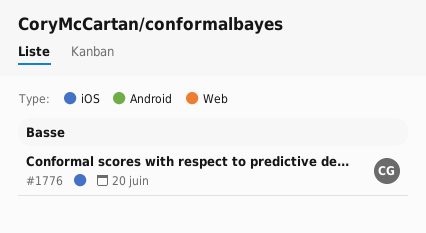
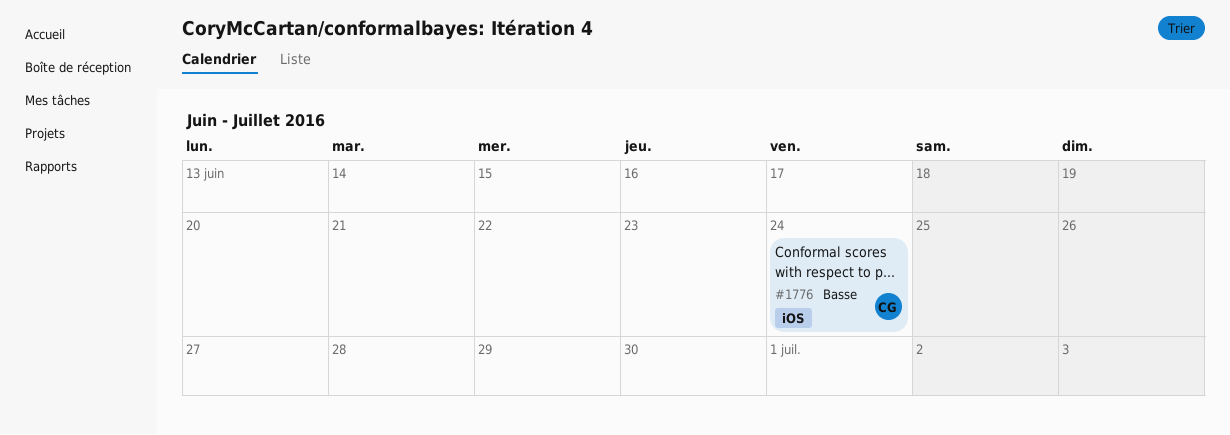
#1776, due: Jun 20 -> Jun 24

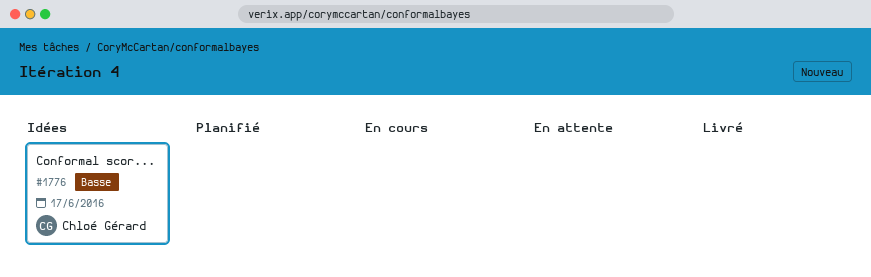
#1776, due: Jun 24 -> Jun 17

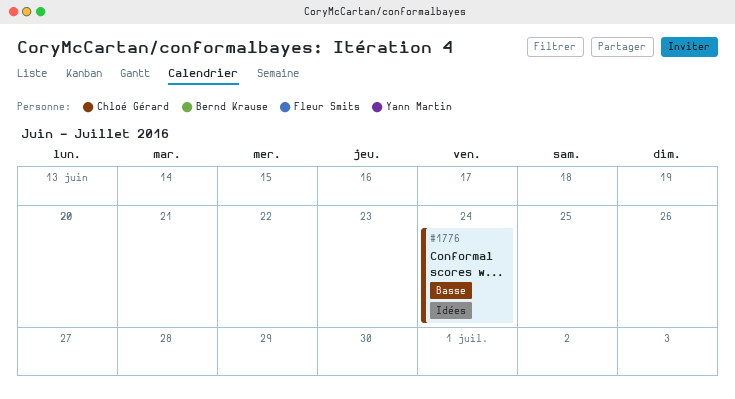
#1776, due: Jun 17 -> Jun 24

